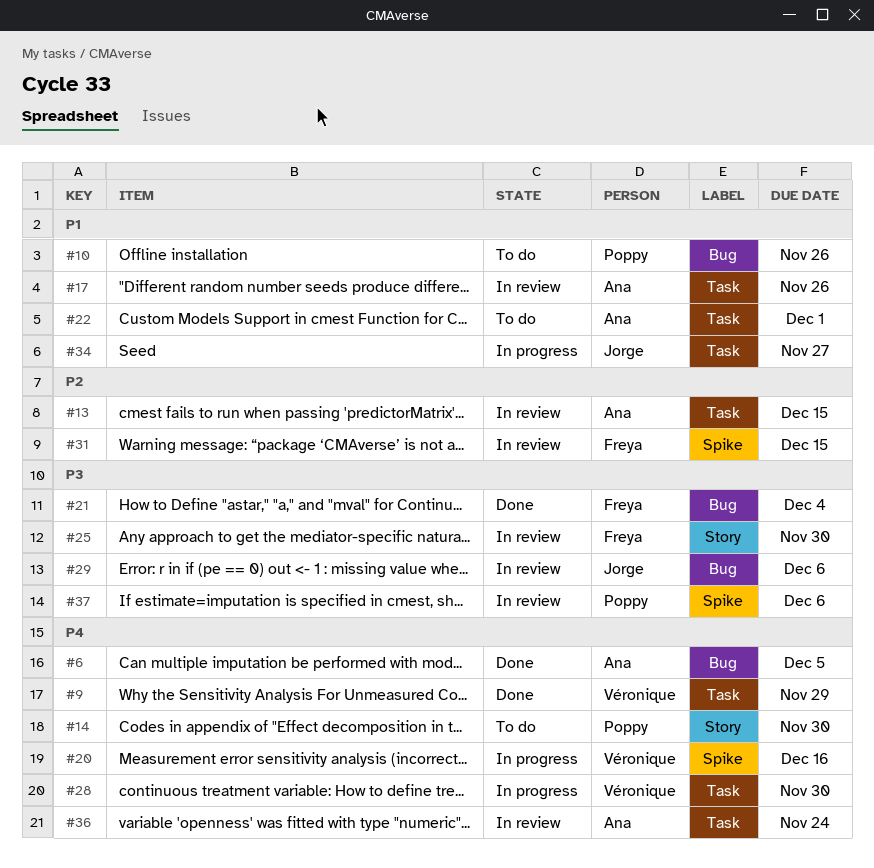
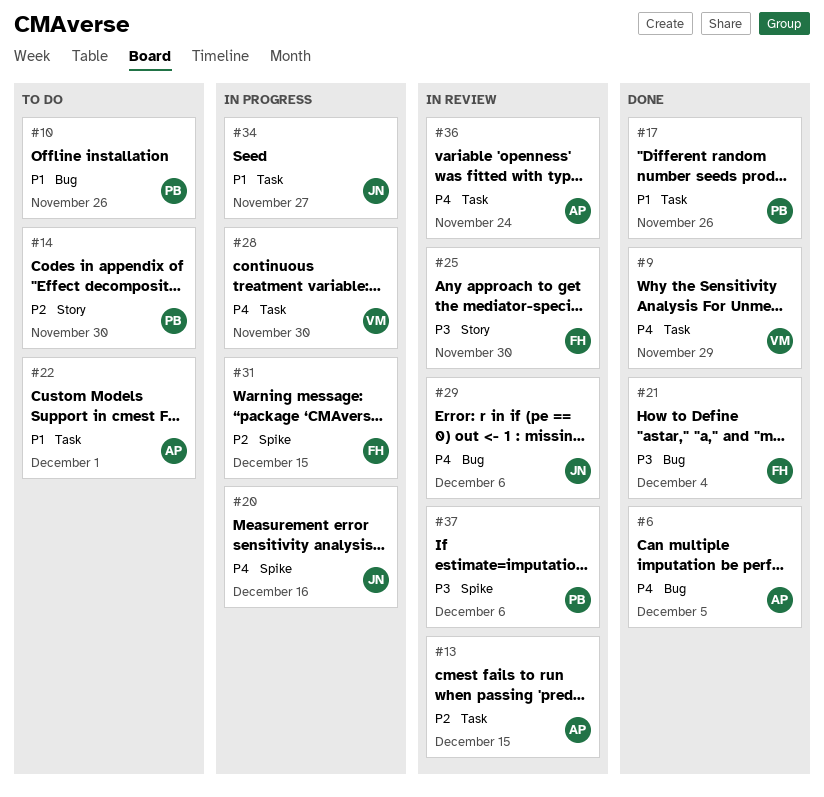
#14, priority: P4 -> P2
#17, status: In review -> Done
#17, owner: Ana -> Poppy
#20, owner: Véronique -> Jorge
#29, priority: P3 -> P4
#31, status: In review -> In progress

